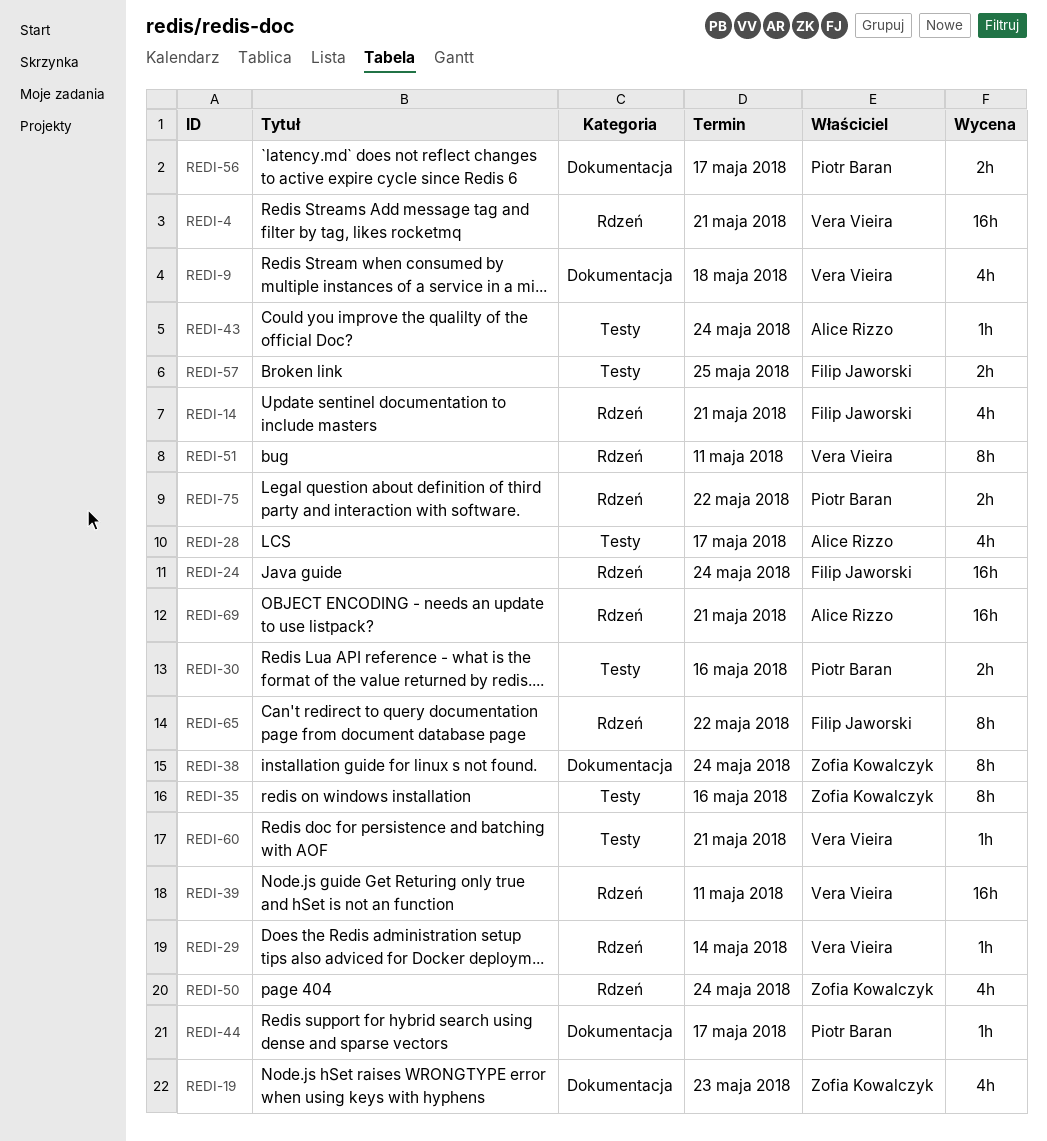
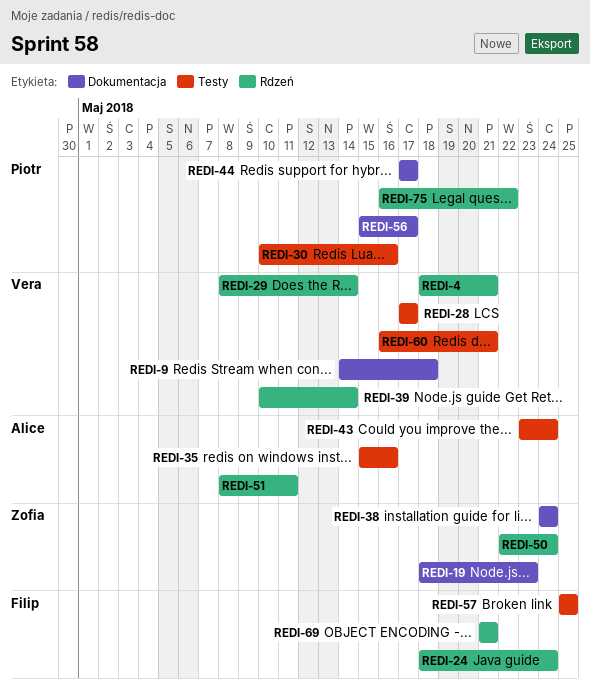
REDI-14: present -> none
REDI-28, owner: Alice Rizzo -> Vera Vieira
REDI-35, owner: Zofia Kowalczyk -> Alice Rizzo
REDI-39, due: May 11 -> May 14
REDI-51, owner: Vera Vieira -> Alice Rizzo
REDI-65: present -> none
REDI-69, owner: Alice Rizzo -> Filip Jaworski

